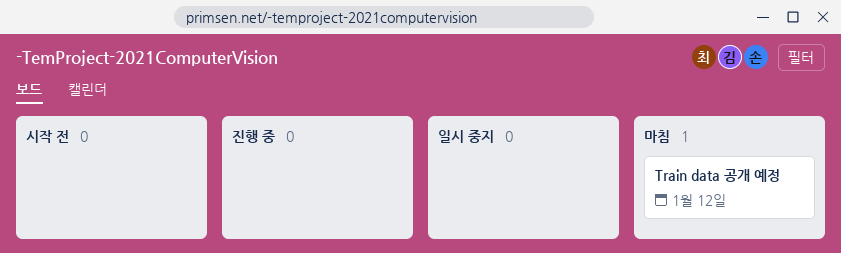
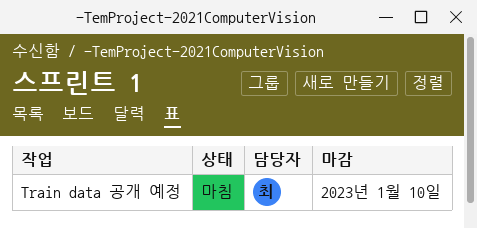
Train data 공개 예정, due: Jan 12 -> Jan 10

